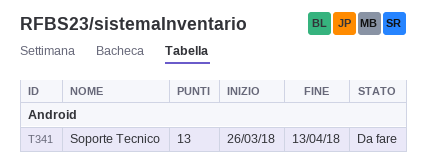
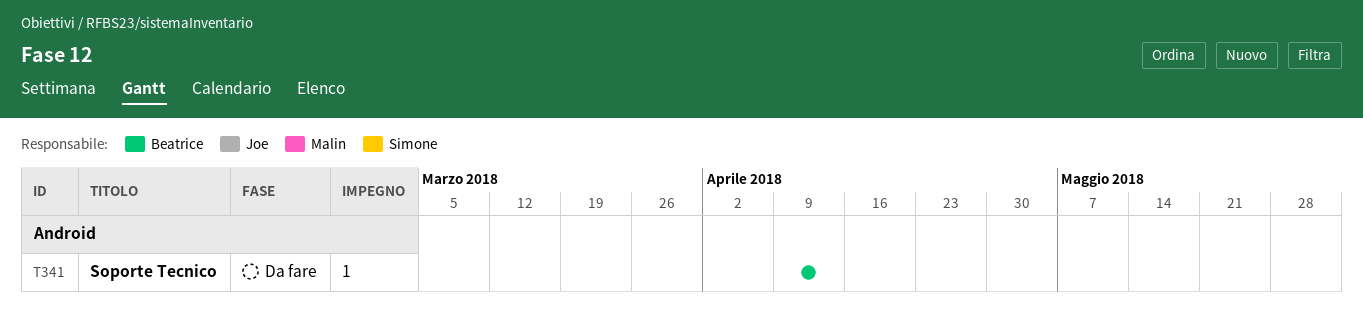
T341, estimate: 13 -> 1
T341, start: Mar 26 -> Apr 9

